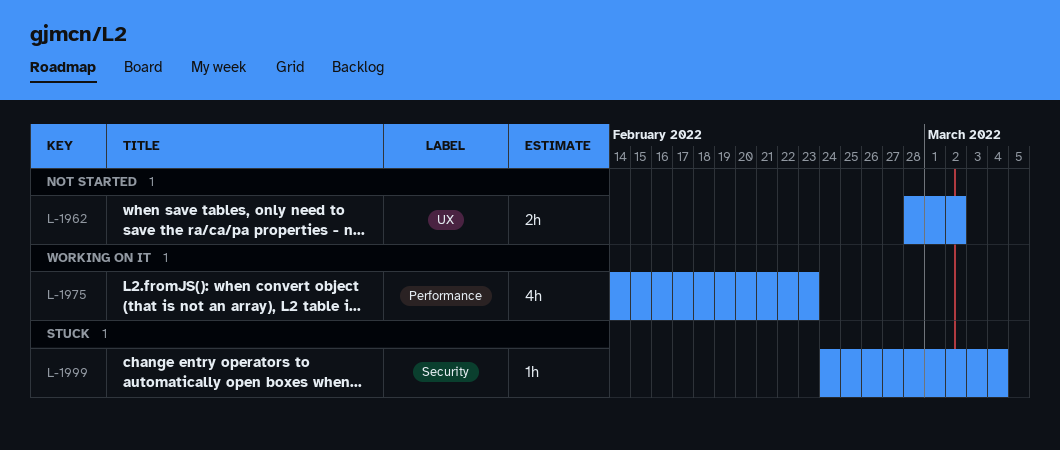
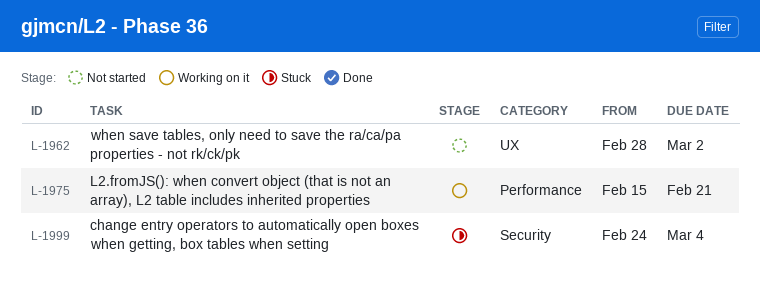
L-1975, start: Feb 14 -> Feb 15
L-1975, due: Feb 23 -> Feb 21

